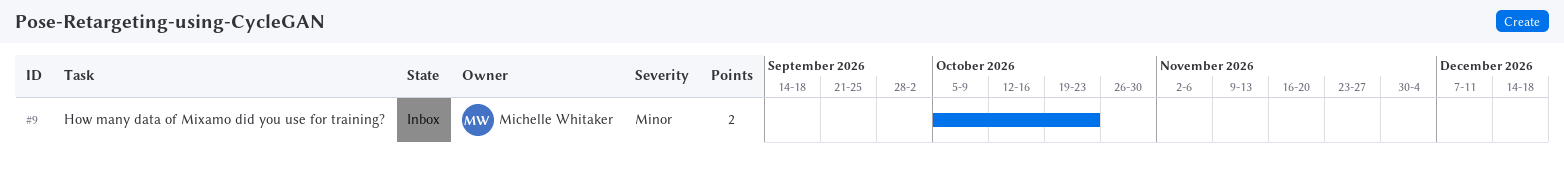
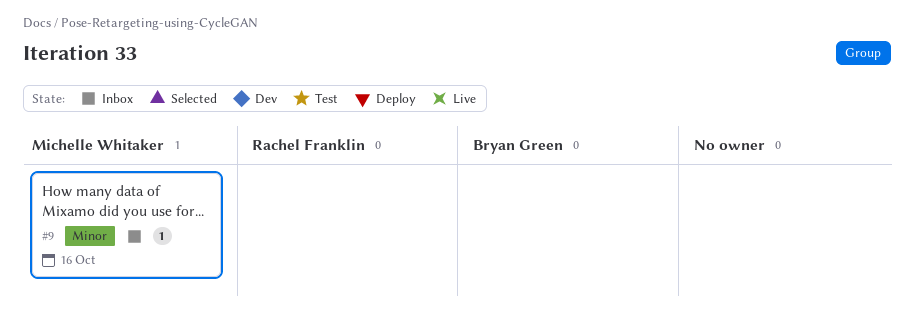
#9, estimate: 2 -> 1
#9, due: Oct 23 -> Oct 16

